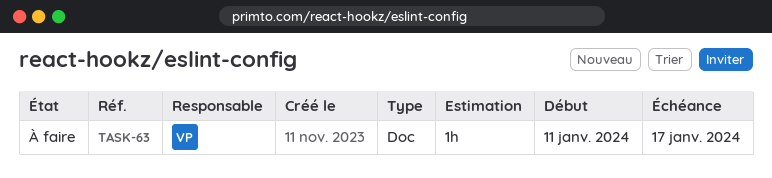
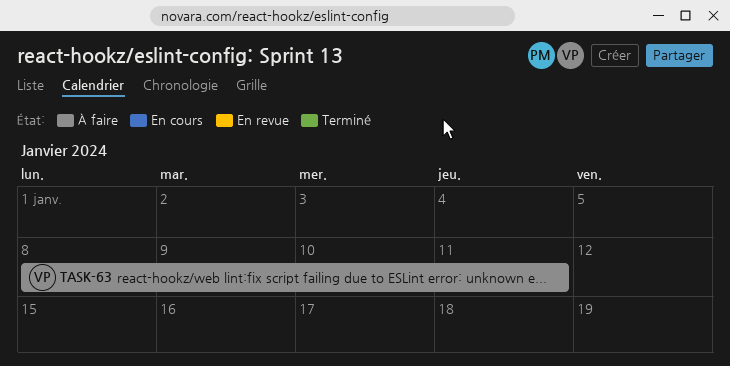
TASK-63, start: Jan 11 -> Jan 8
TASK-63, due: Jan 17 -> Jan 11

